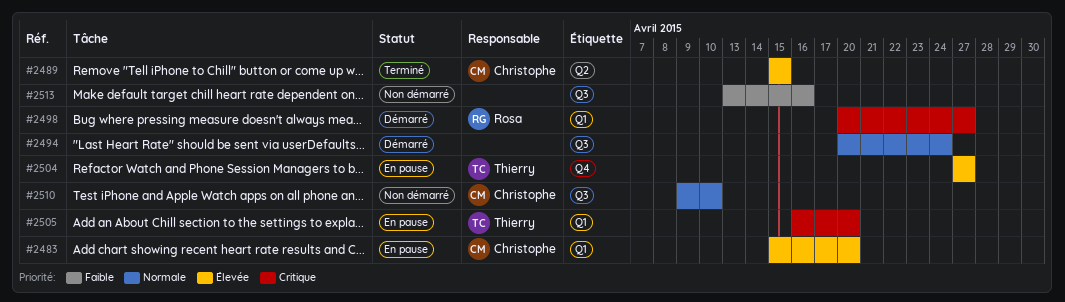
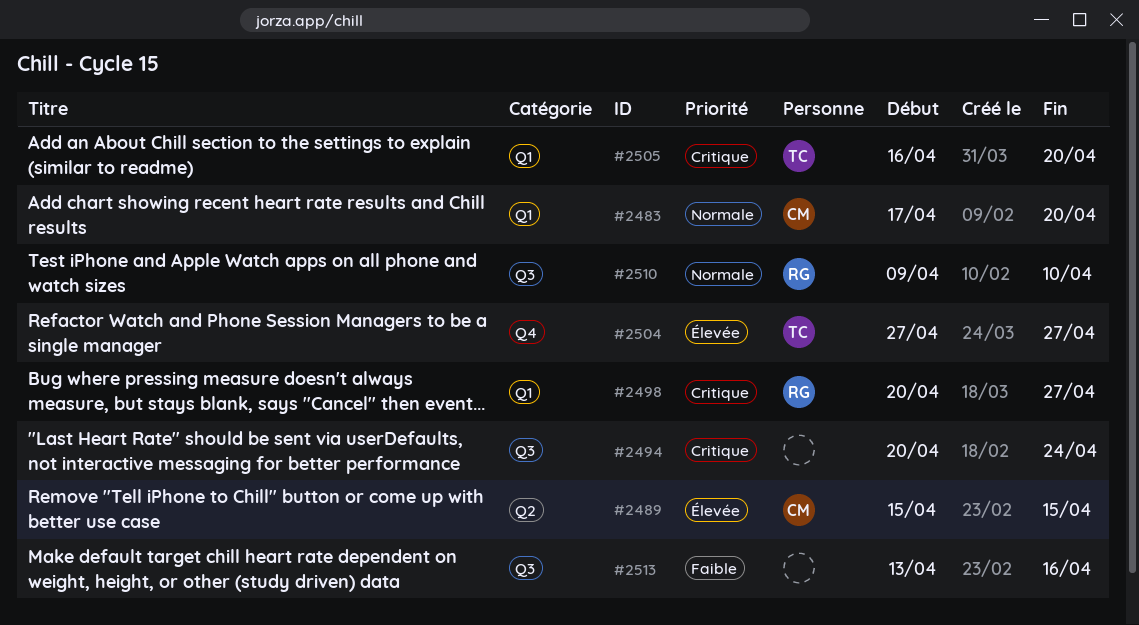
#2483, priority: Élevée -> Normale
#2483, start: Apr 15 -> Apr 17
#2494, priority: Normale -> Critique
#2510, owner: Christophe -> Rosa

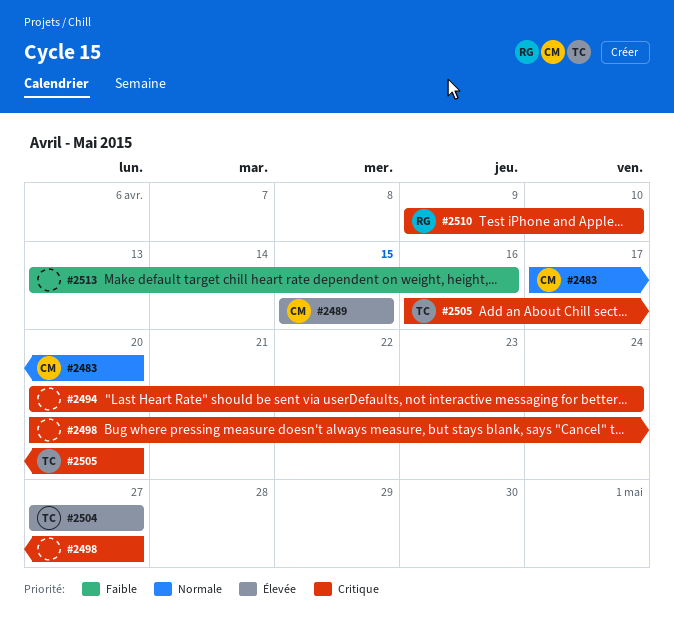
#2498, owner: RG -> none
#2510, priority: Normale -> Critique

